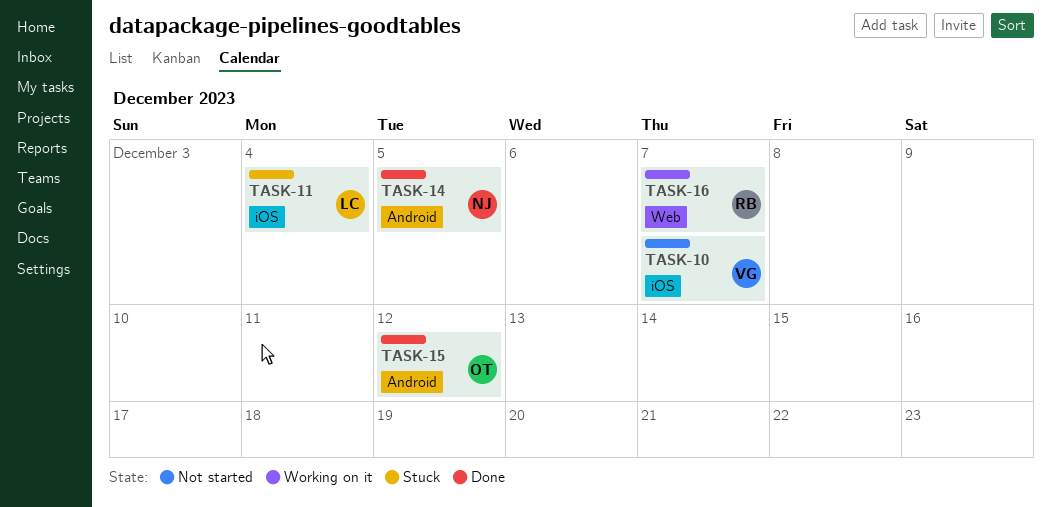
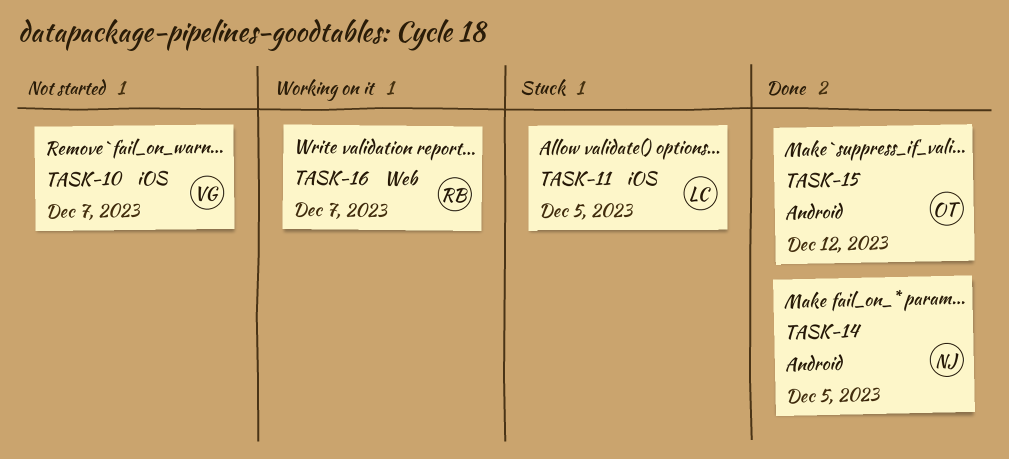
TASK-11, due: Dec 4 -> Dec 5

